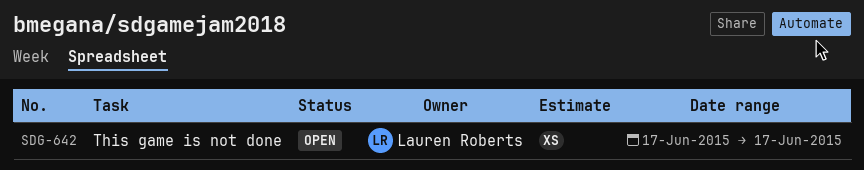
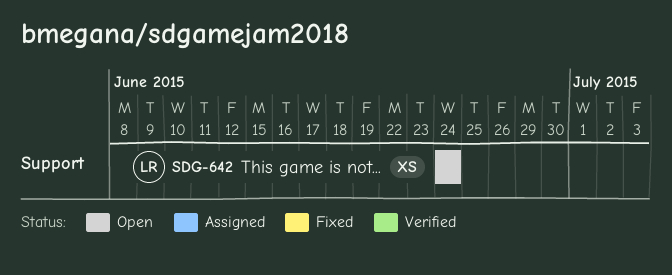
SDG-642, start: Jun 17 -> Jun 24
SDG-642, due: Jun 17 -> Jun 24

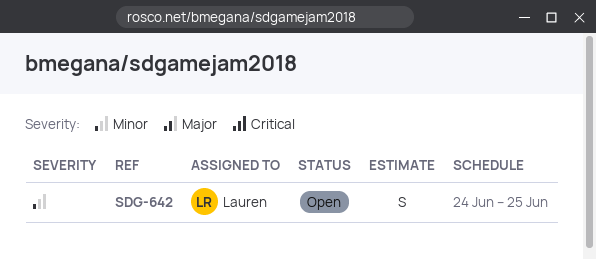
SDG-642, estimate: XS -> S
SDG-642, due: Jun 24 -> Jun 25

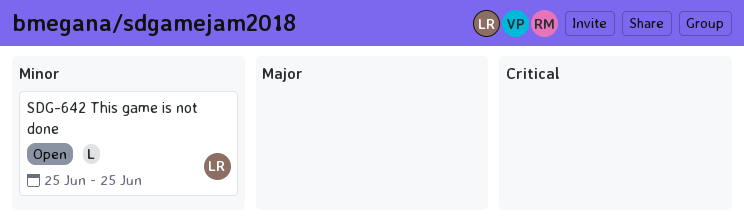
SDG-642, estimate: S -> L
SDG-642, start: Jun 24 -> Jun 25

